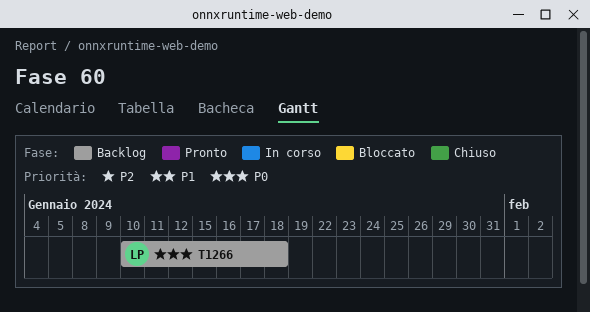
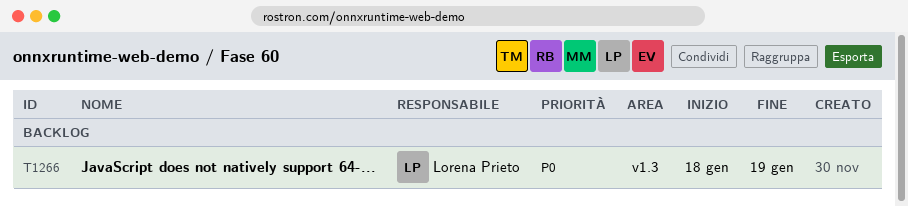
T1266, start: Jan 10 -> Jan 18
T1266, due: Jan 18 -> Jan 19

